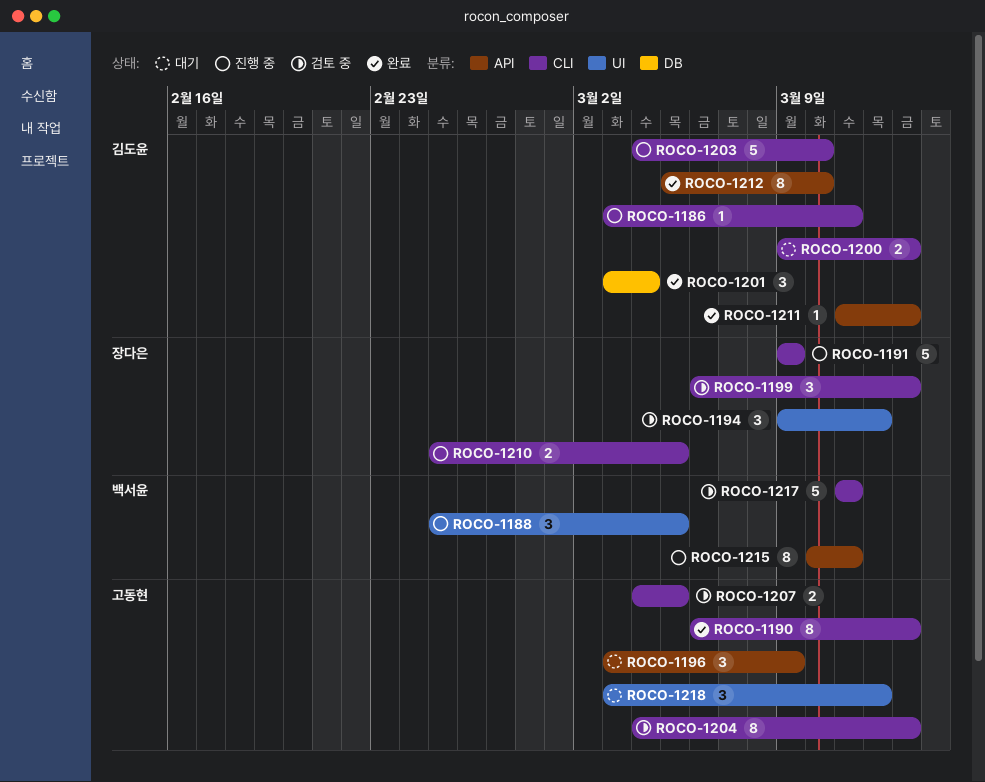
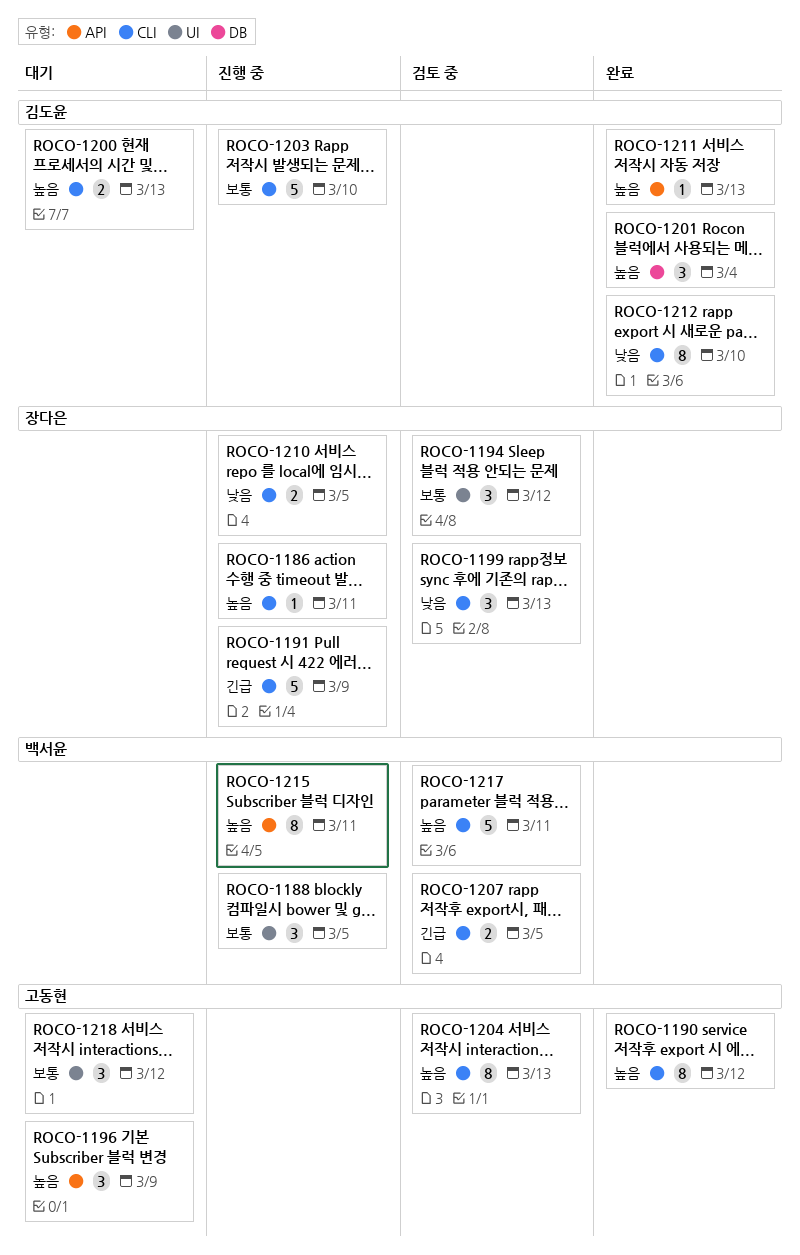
ROCO-1186, owner: 김도윤 -> 장다은
ROCO-1190, due: Mar 13 -> Mar 12
ROCO-1207, owner: 고동현 -> 백서윤
ROCO-1212, label: API -> CLI

